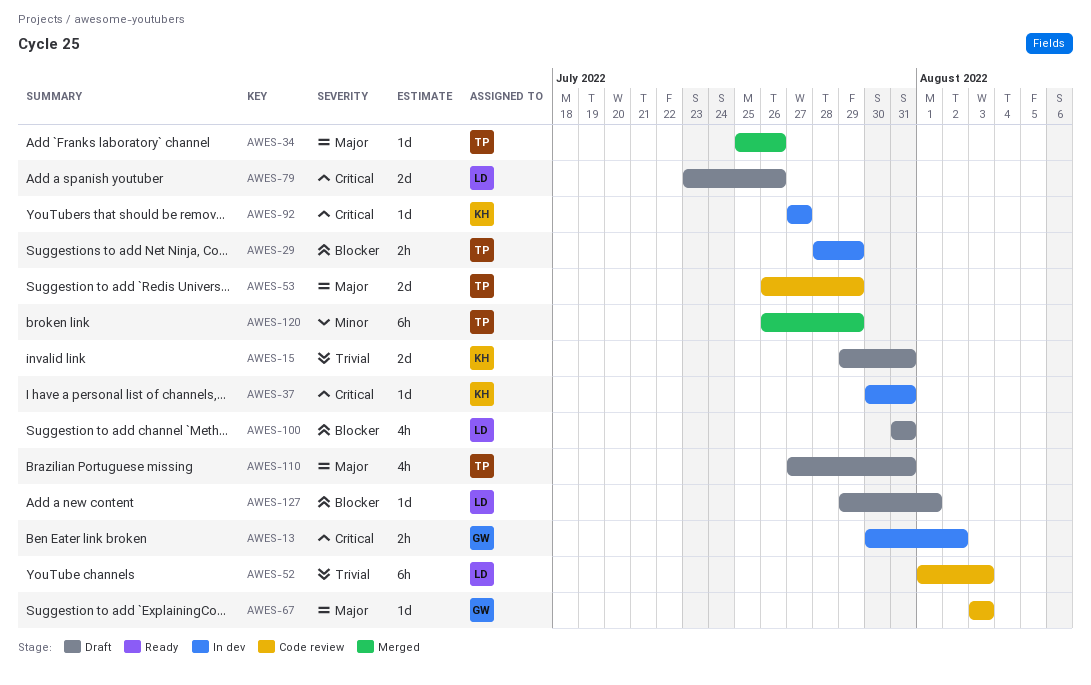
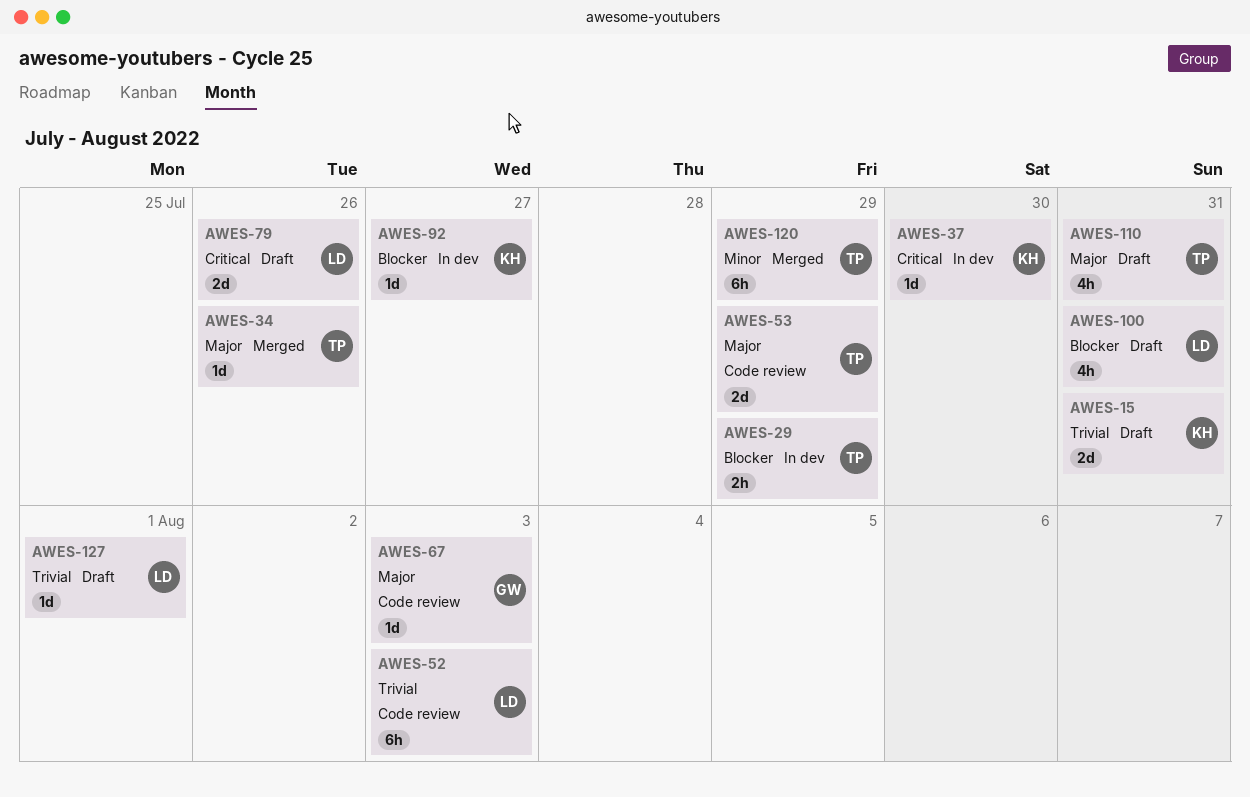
AWES-13: present -> none
AWES-37, due: Jul 31 -> Jul 30
AWES-92, priority: Critical -> Blocker
AWES-127, priority: Blocker -> Trivial

